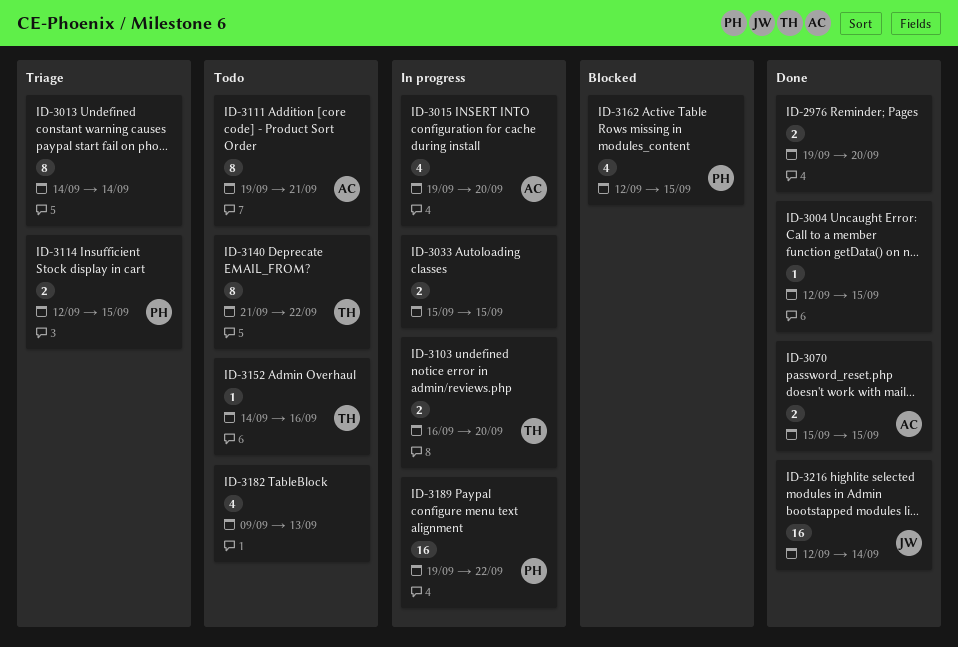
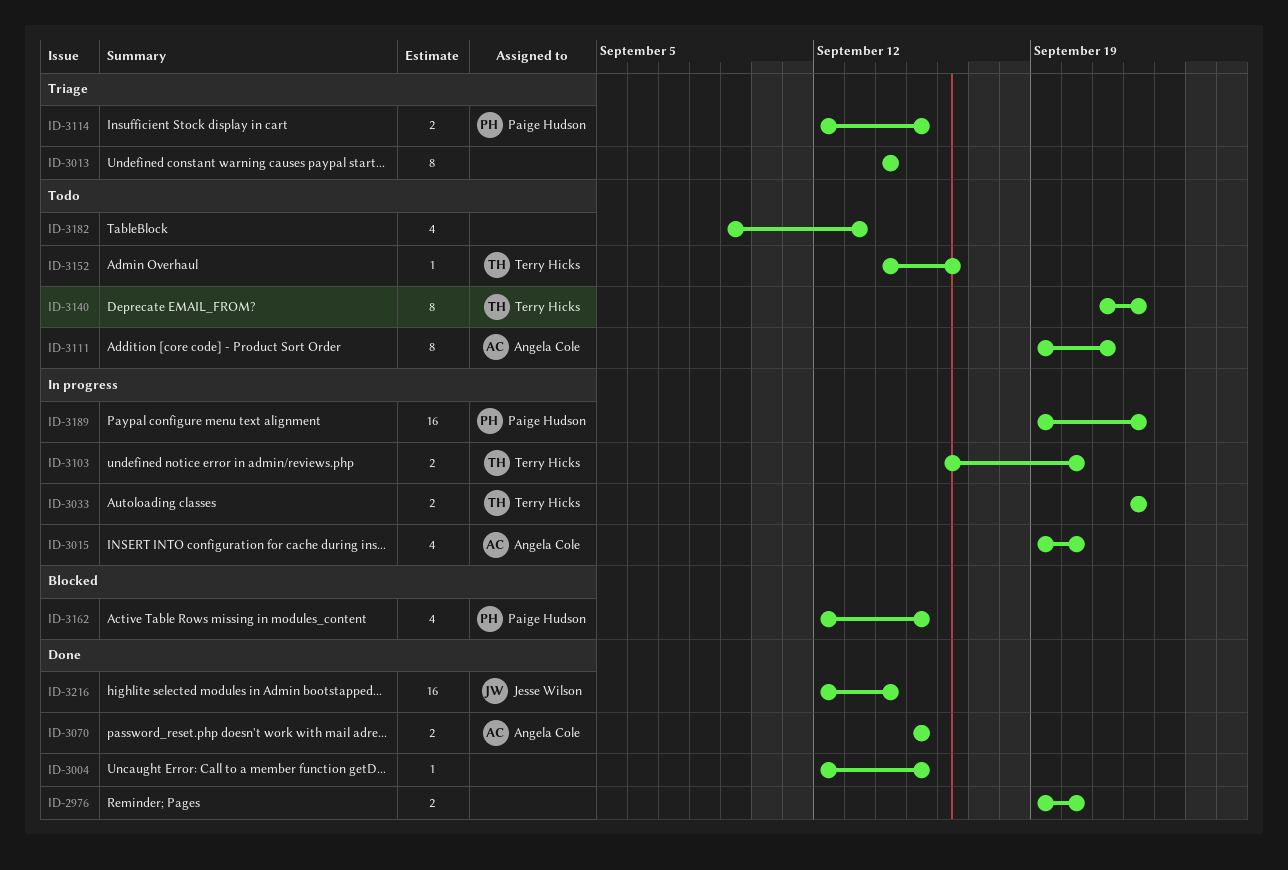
ID-3033, owner: none -> Terry Hicks
ID-3033, start: Sep 15 -> Sep 22
ID-3033, due: Sep 15 -> Sep 22

